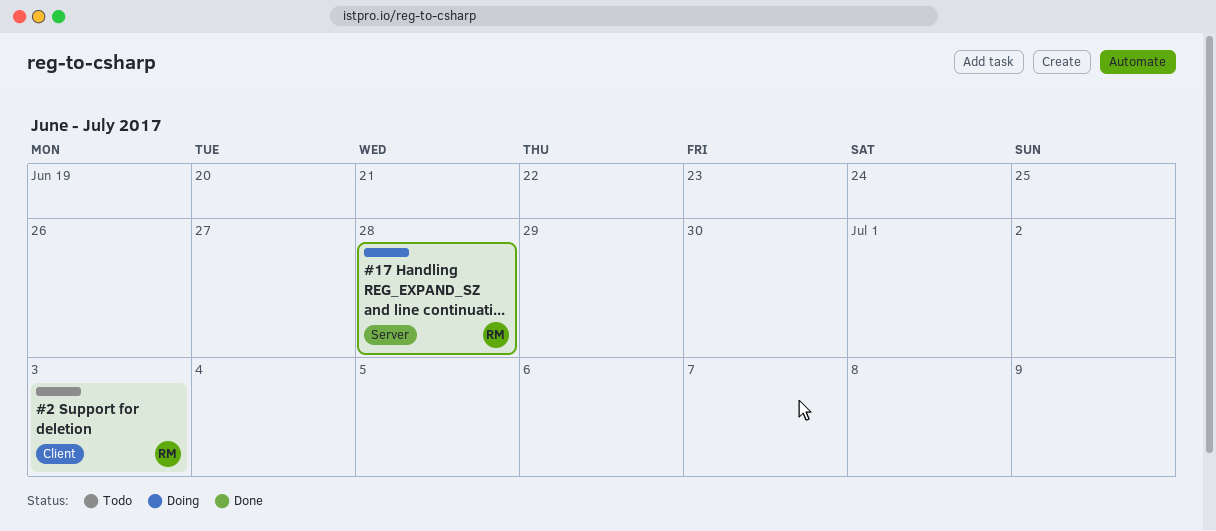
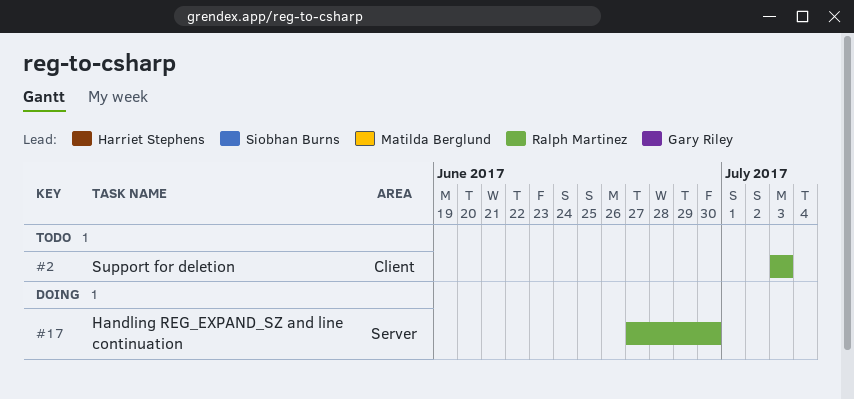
#17, due: Jun 28 -> Jun 30

